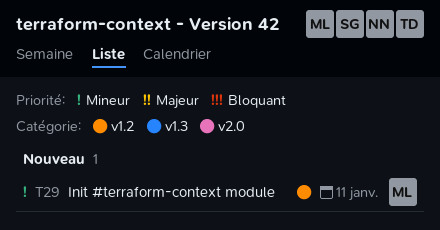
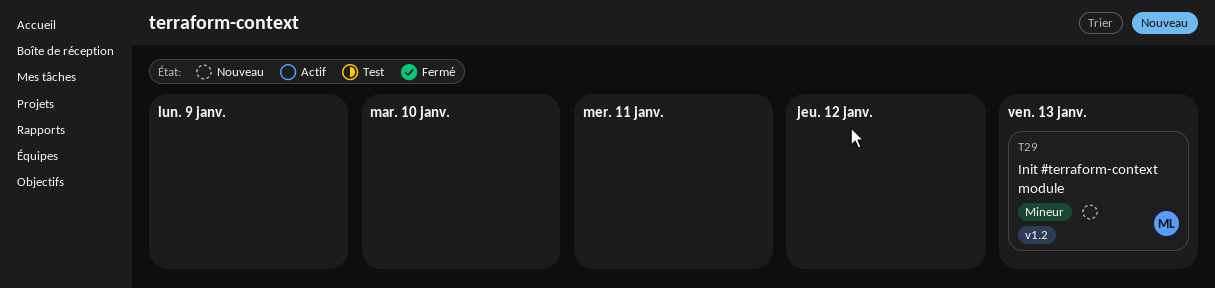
T29, due: Jan 11 -> Jan 13

